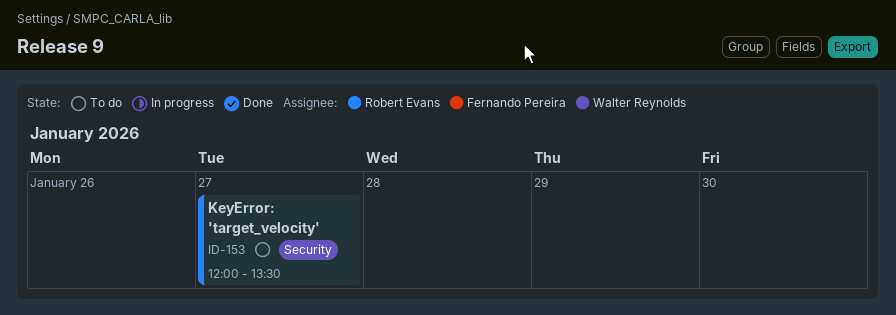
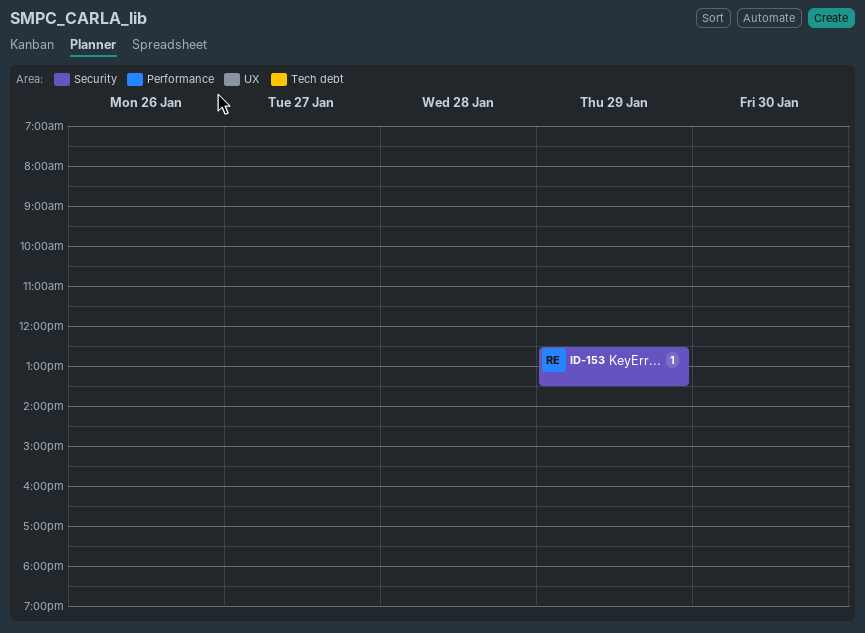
ID-153, day: Jan 27 -> Jan 29
ID-153, begins: 12:00 -> 12:30

